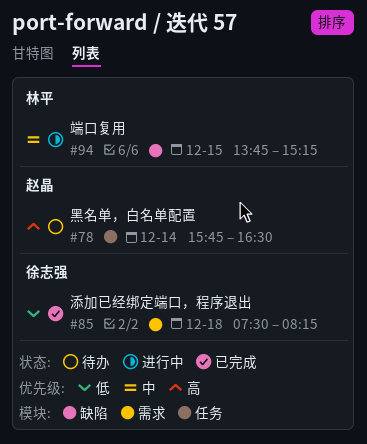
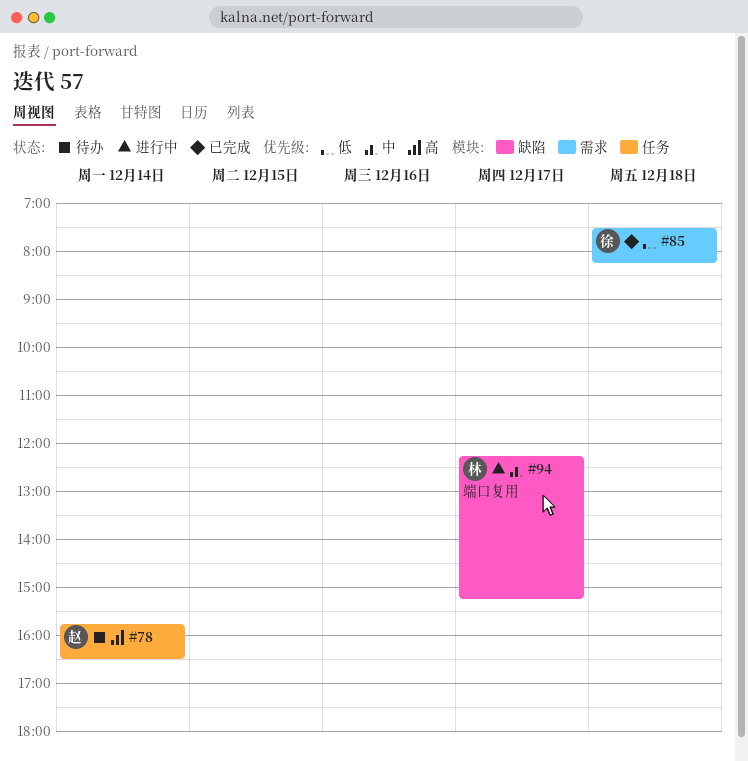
#94, day: Dec 15 -> Dec 17
#94, begins: 13:45 -> 12:15

